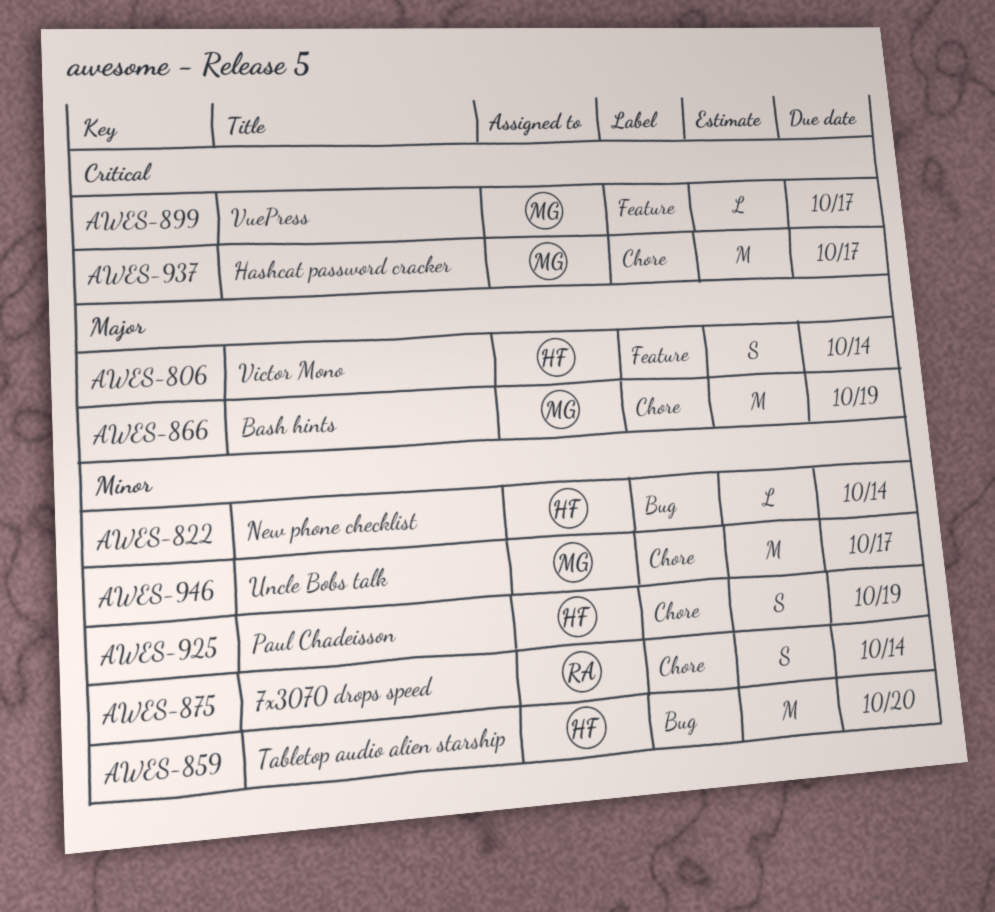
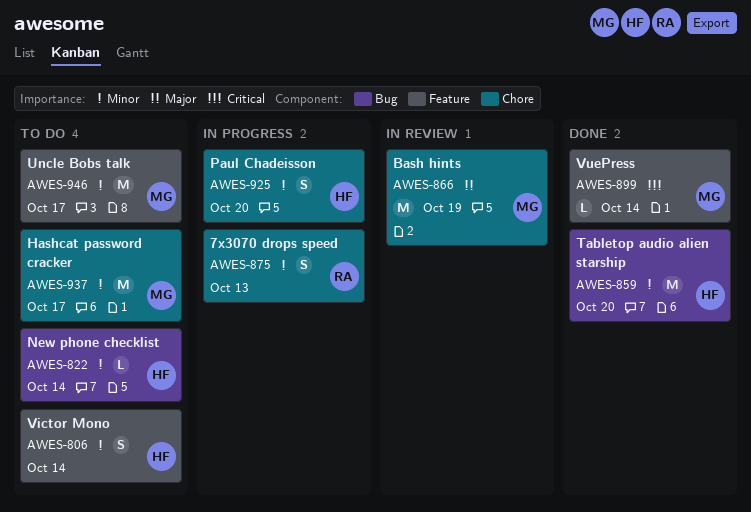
AWES-806, priority: Major -> Minor
AWES-875, due: Oct 14 -> Oct 13
AWES-899, due: Oct 17 -> Oct 14
AWES-925, due: Oct 19 -> Oct 20
AWES-937, priority: Critical -> Minor
AWES-946, label: Chore -> Feature

